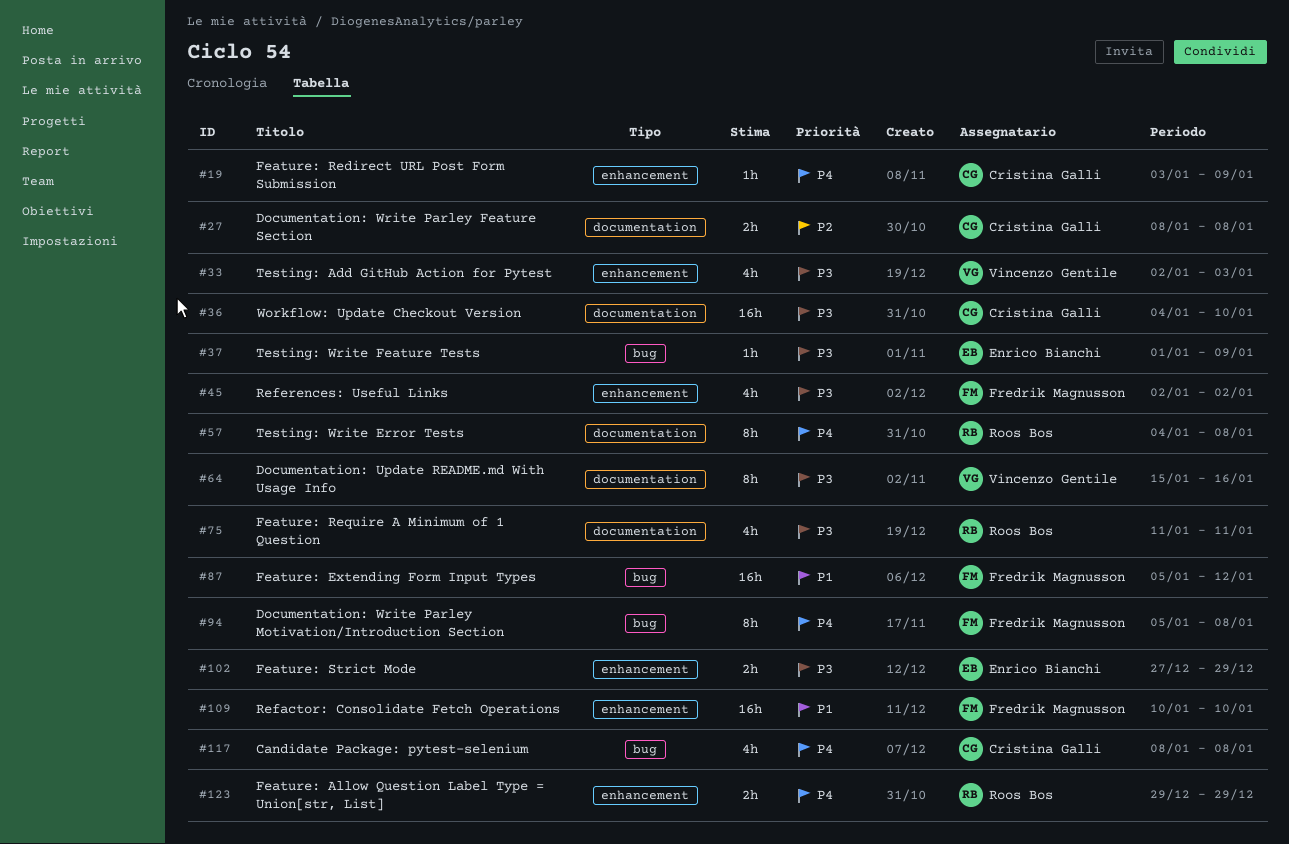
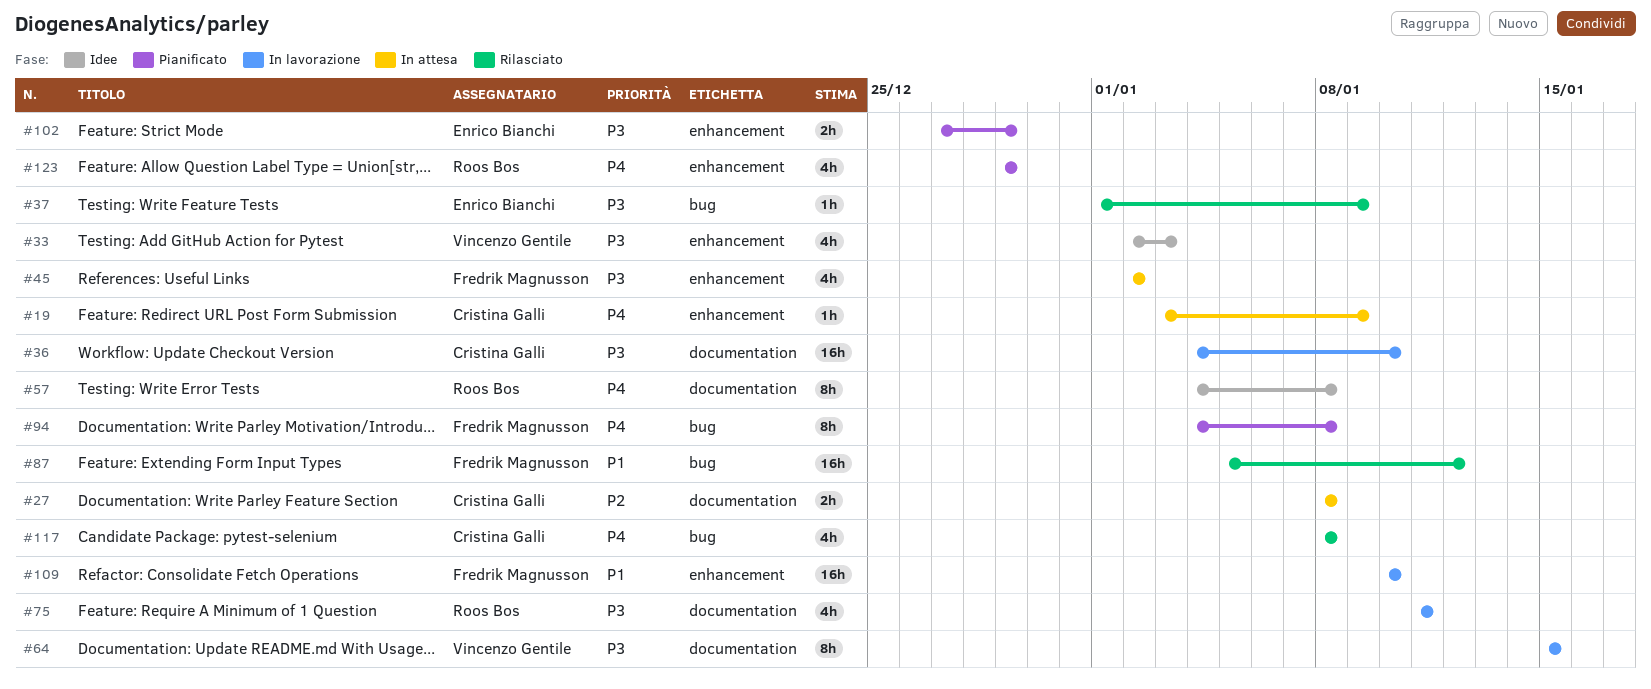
#64, due: Jan 16 -> Jan 15
#94, start: Jan 5 -> Jan 4
#123, estimate: 2h -> 4h

